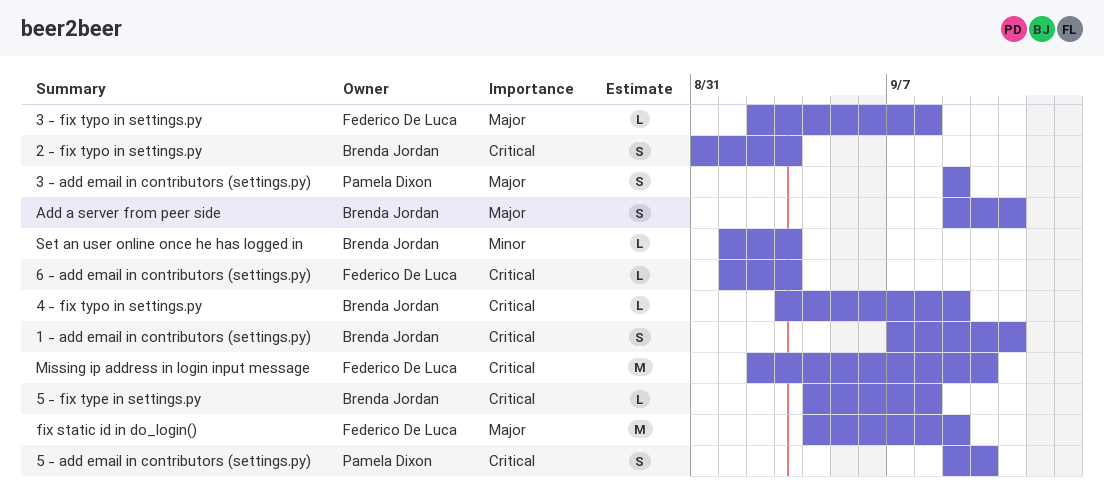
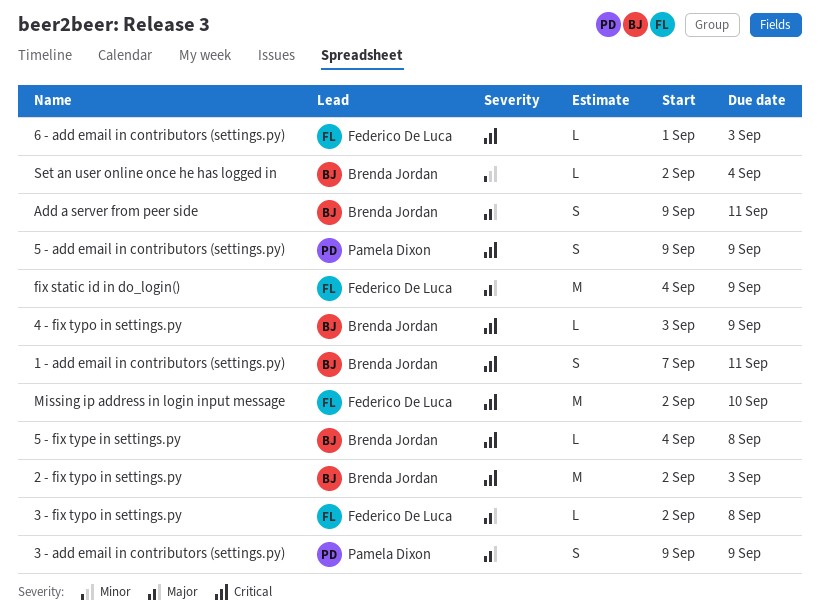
2 - fix typo in settings.py, estimate: S -> M
2 - fix typo in settings.py, start: Aug 31 -> Sep 2
5 - add email in contributors (settings.py), due: Sep 10 -> Sep 9
Set an user online once he has logged in, start: Sep 1 -> Sep 2
Set an user online once he has logged in, due: Sep 3 -> Sep 4

